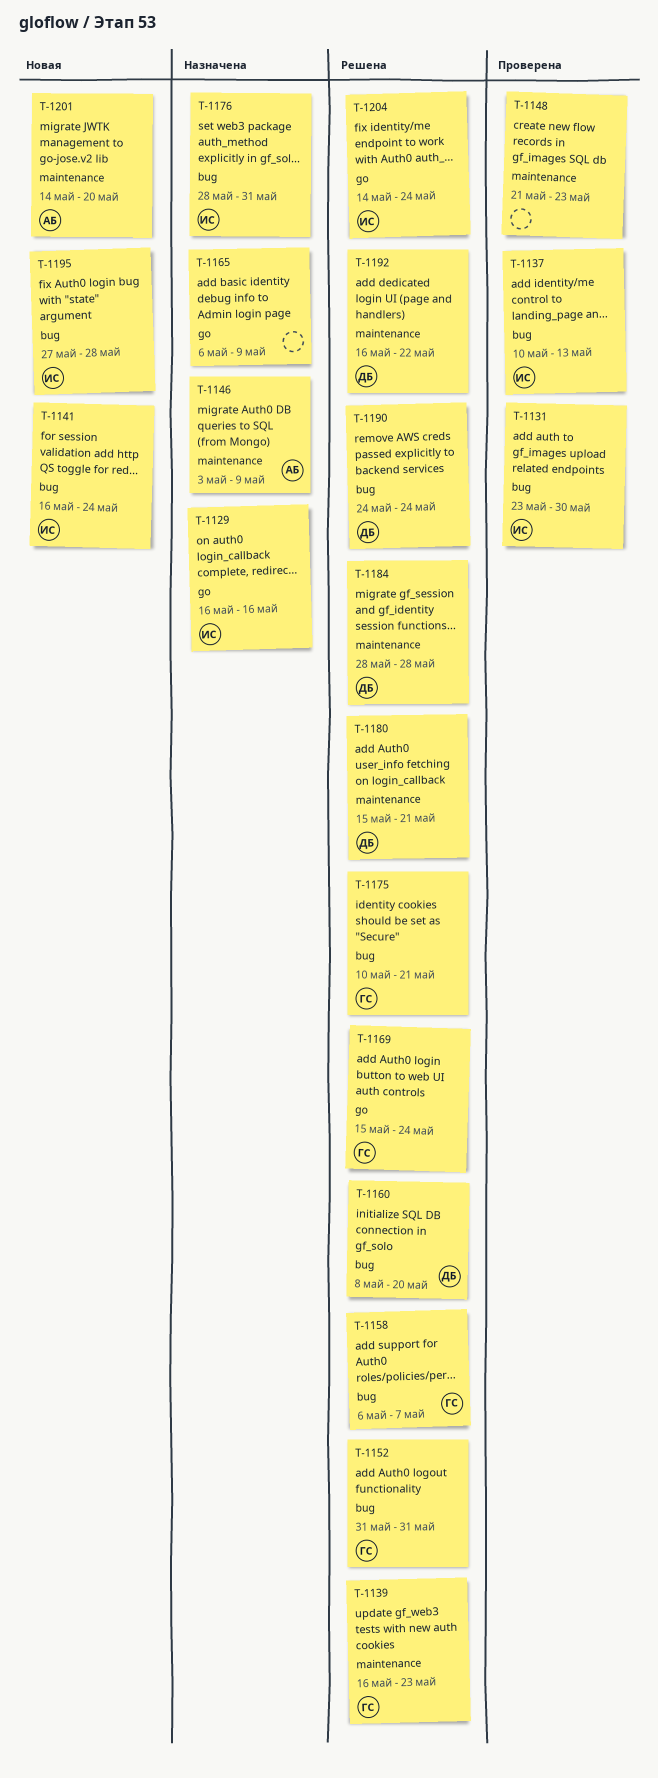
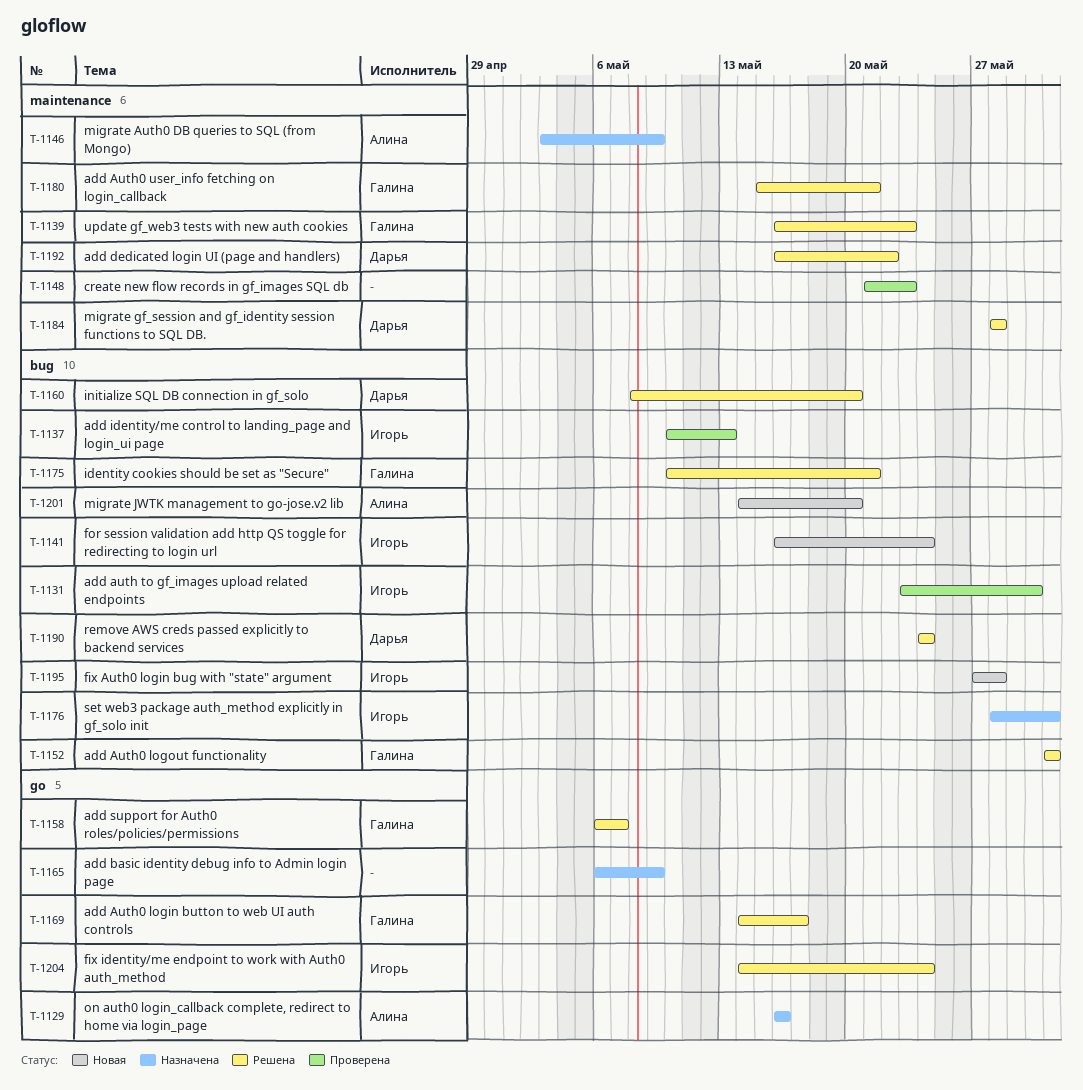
T-1129, owner: Игорь -> Алина
T-1158, label: bug -> go
T-1169, start: May 15 -> May 14
T-1169, due: May 24 -> May 17
T-1180, owner: Дарья -> Галина
T-1201, label: maintenance -> bug

